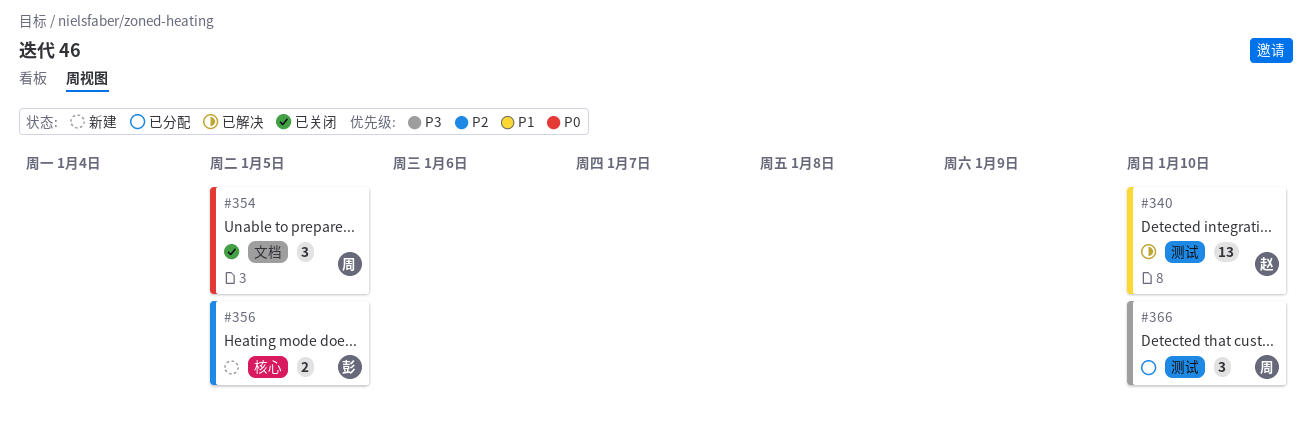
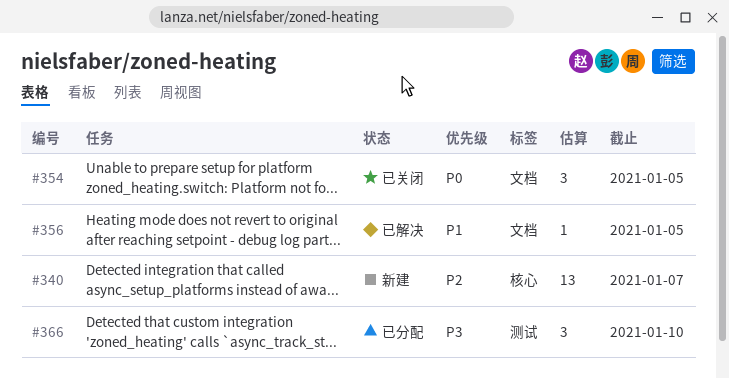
#340, status: 已解决 -> 新建
#340, priority: P1 -> P2
#340, label: 测试 -> 核心
#340, due: Jan 10 -> Jan 7
#356, status: 新建 -> 已解决
#356, priority: P2 -> P1
#356, label: 核心 -> 文档
#356, estimate: 2 -> 1

